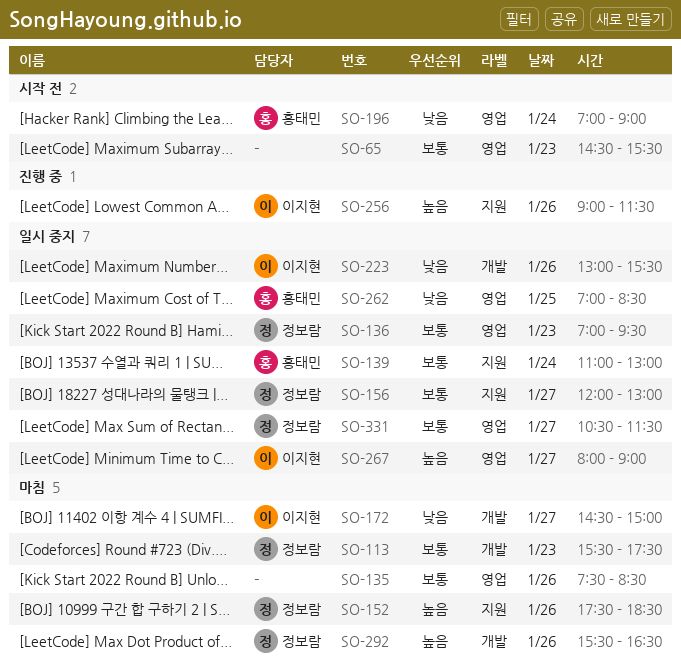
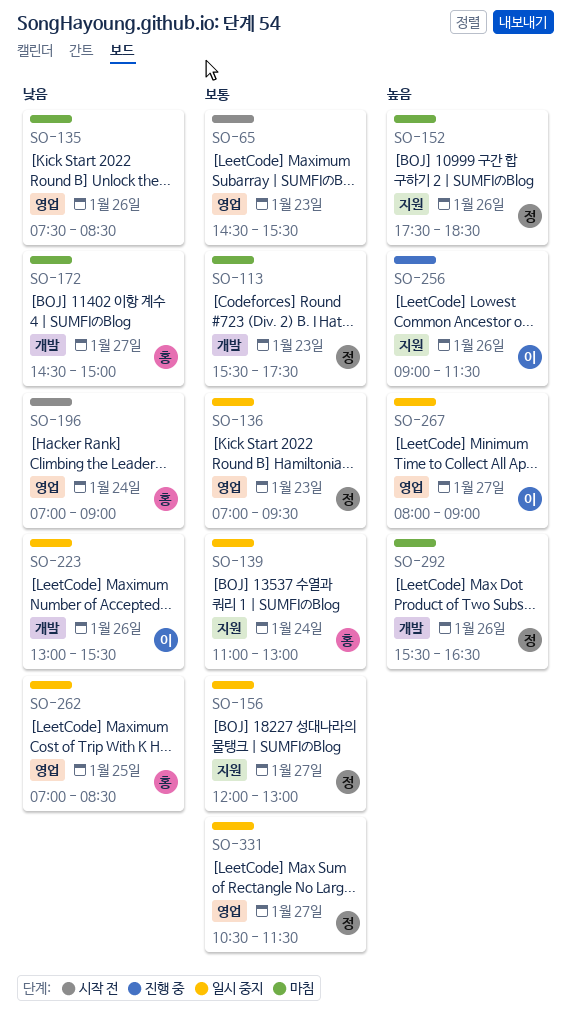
SO-135, priority: 보통 -> 낮음
SO-172, owner: 이지현 -> 홍태민

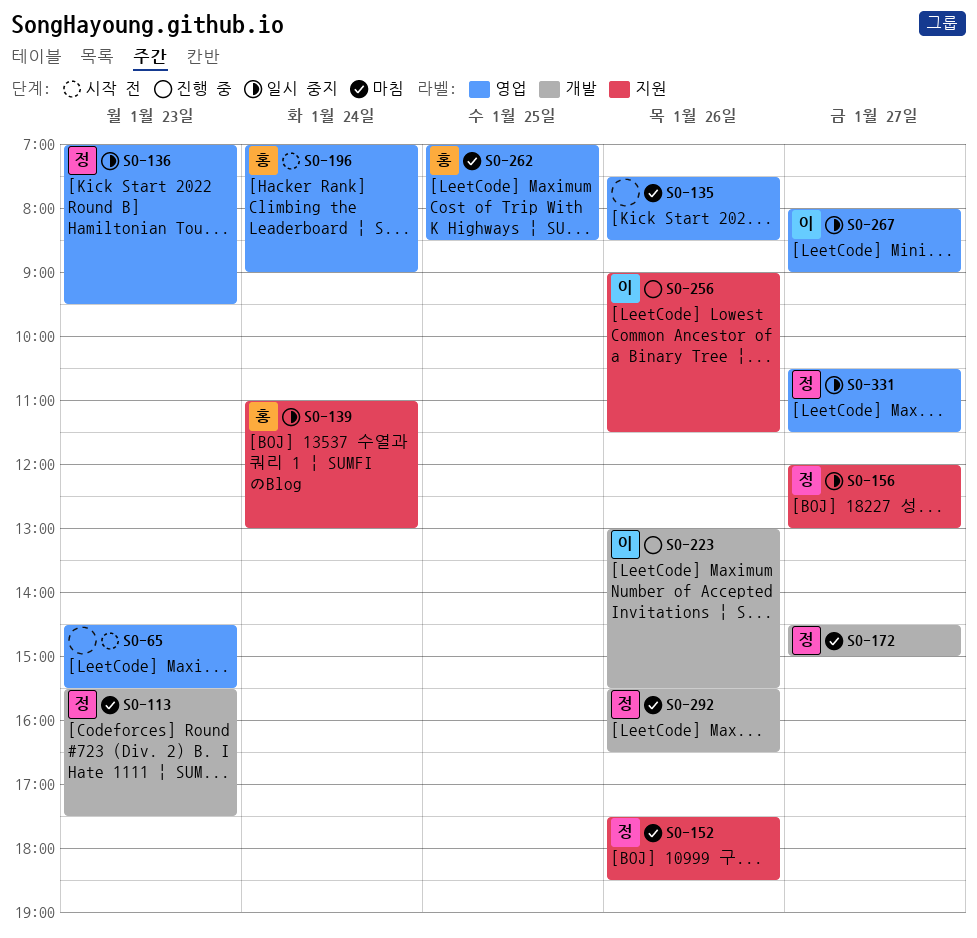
SO-172, owner: 홍 -> 정
SO-223, status: 일시 중지 -> 진행 중
SO-262, status: 일시 중지 -> 마침

